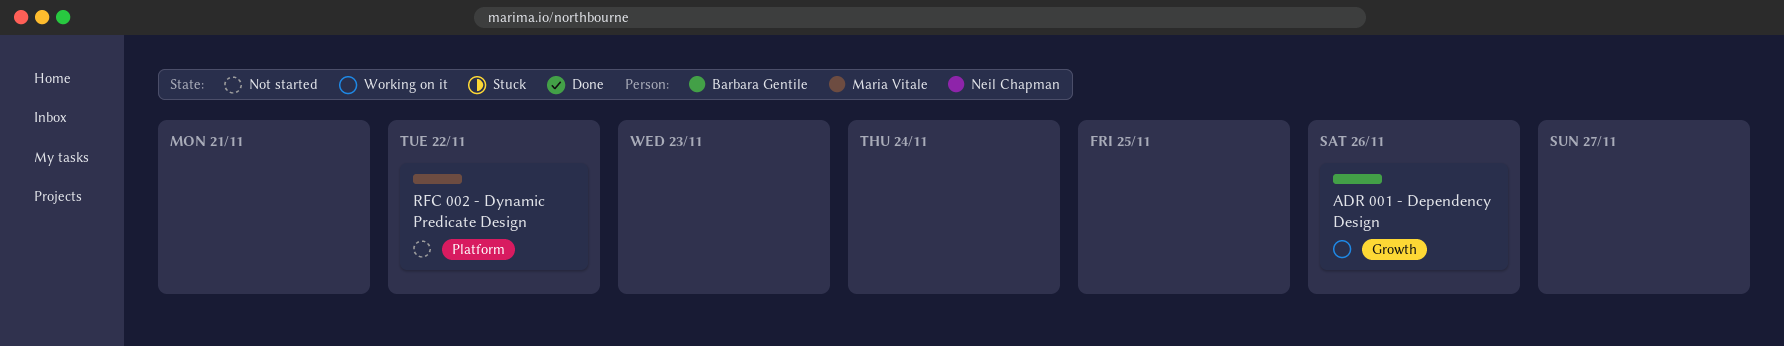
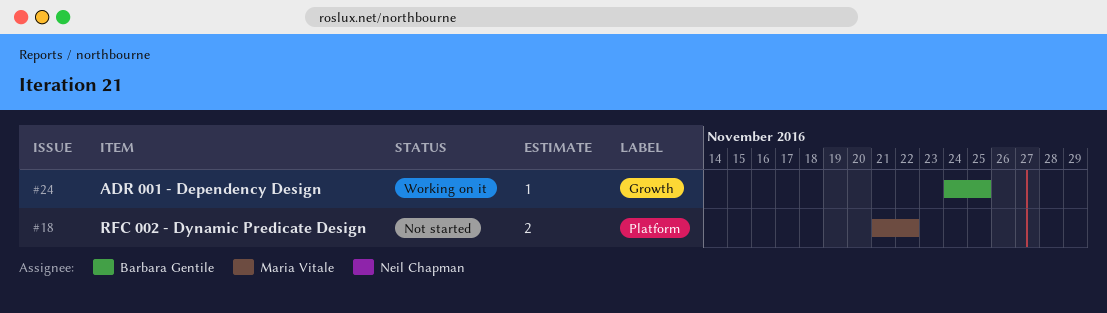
ADR 001 - Dependency Design, due: Nov 26 -> Nov 25

